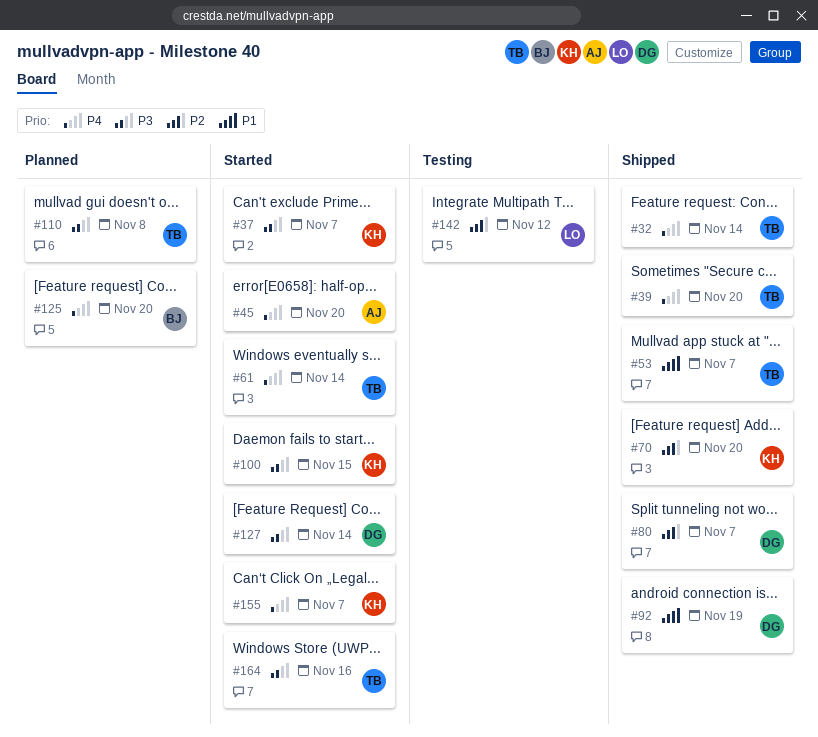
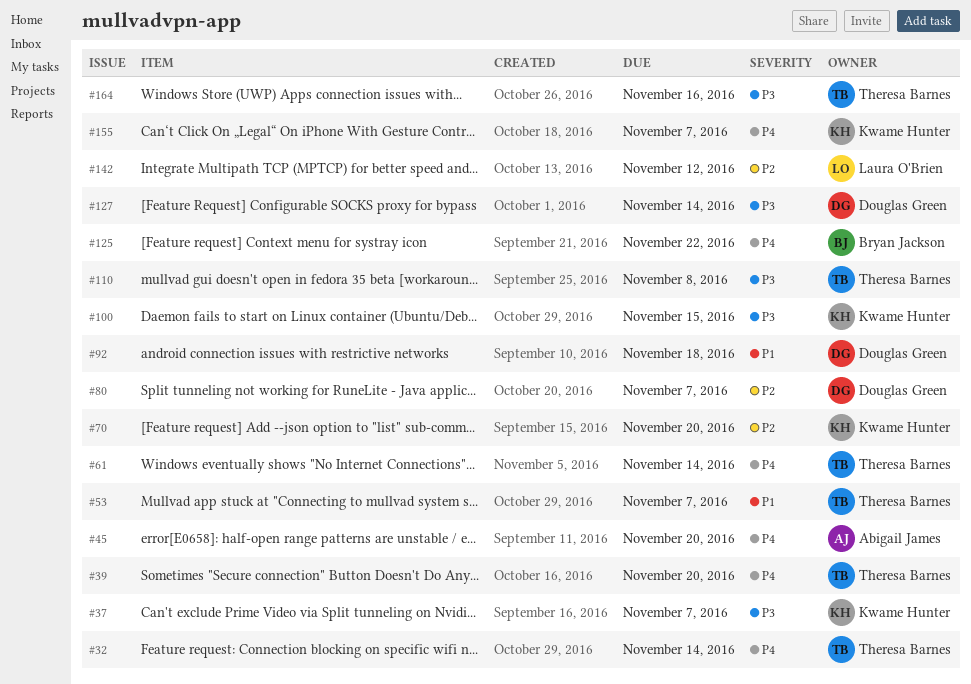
#92, due: Nov 19 -> Nov 18
#125, due: Nov 20 -> Nov 22

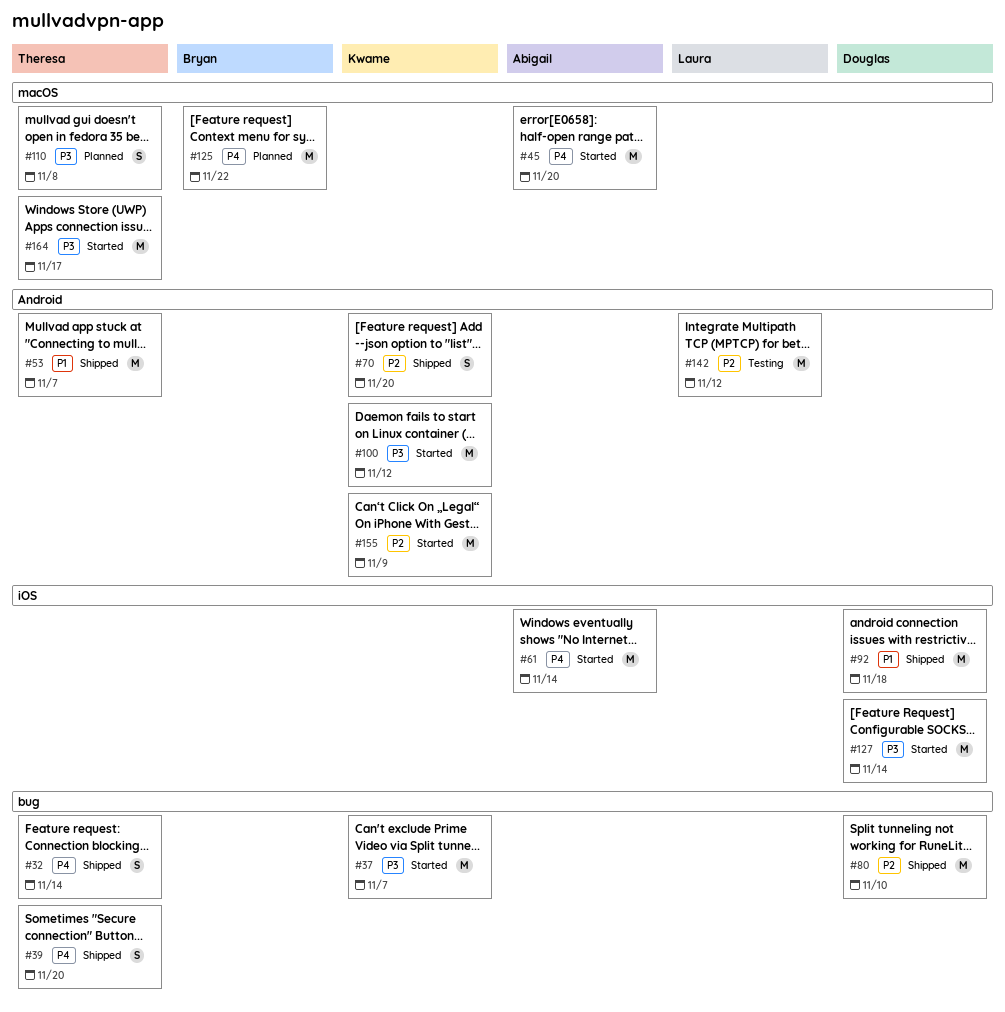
#61, owner: Theresa Barnes -> Abigail James
#80, due: Nov 7 -> Nov 10
#100, due: Nov 15 -> Nov 12
#155, priority: P4 -> P2
#155, due: Nov 7 -> Nov 9
#164, due: Nov 16 -> Nov 17

